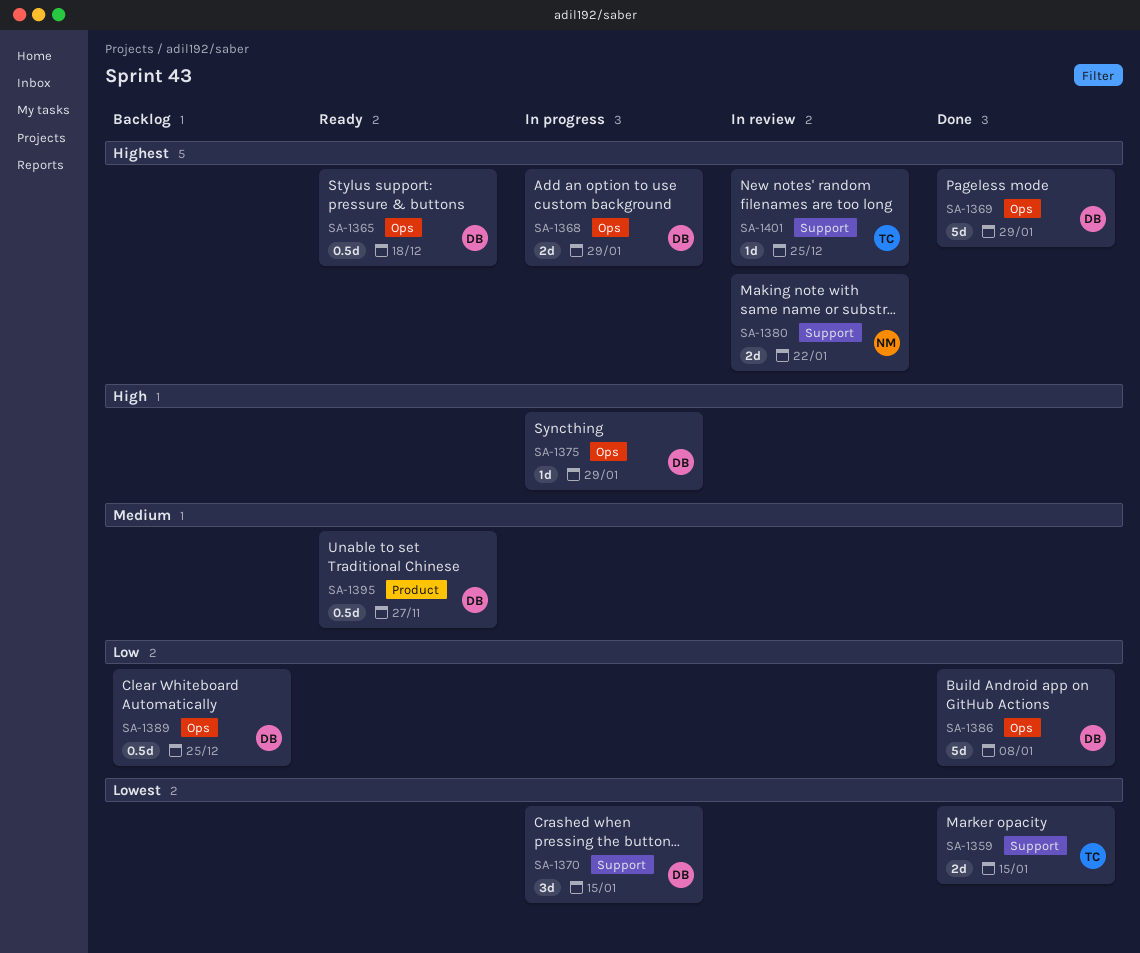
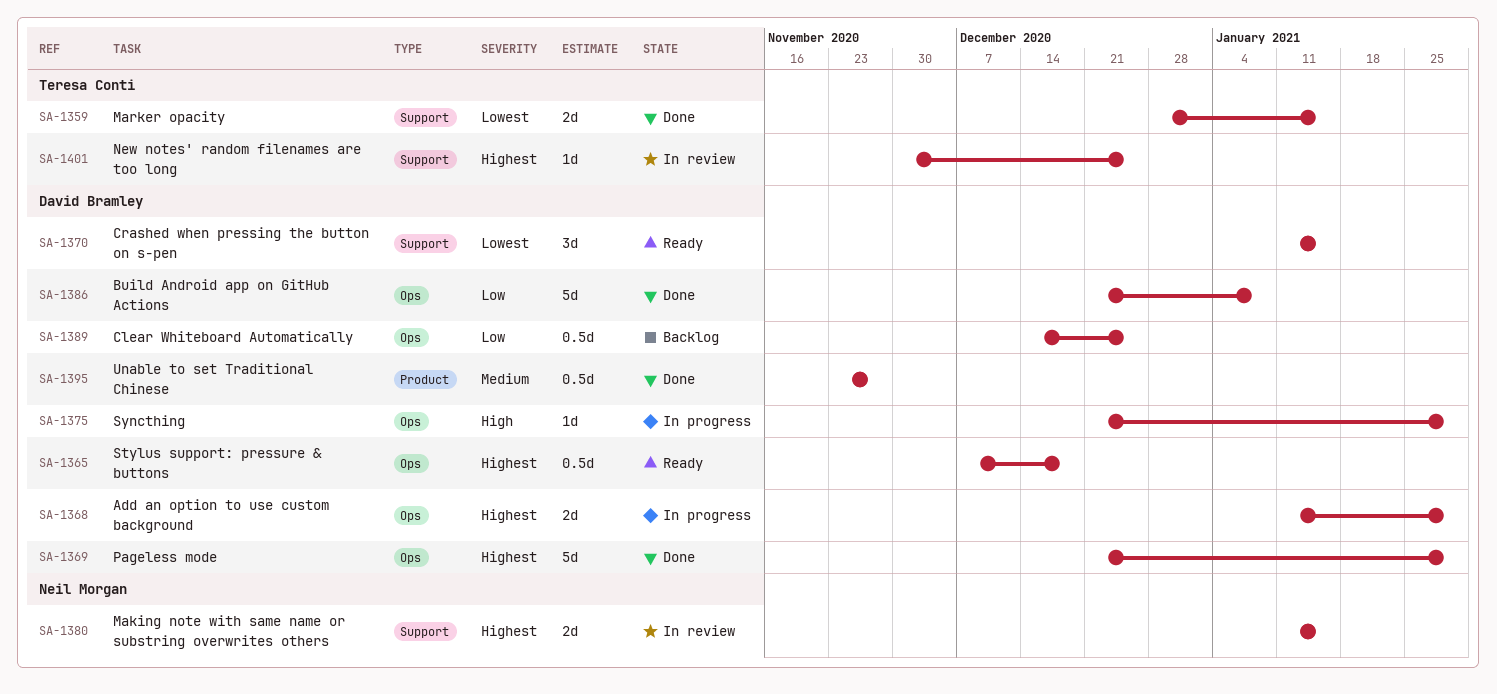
SA-1370, status: In progress -> Ready
SA-1380, due: Jan 22 -> Jan 15
SA-1395, status: Ready -> Done

